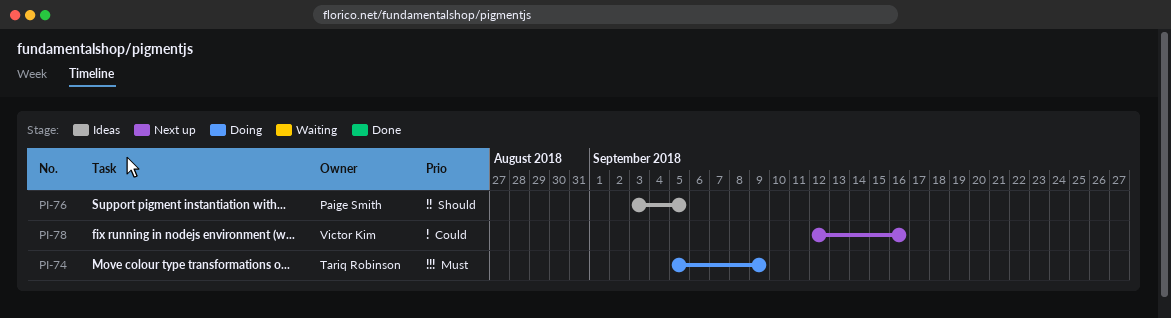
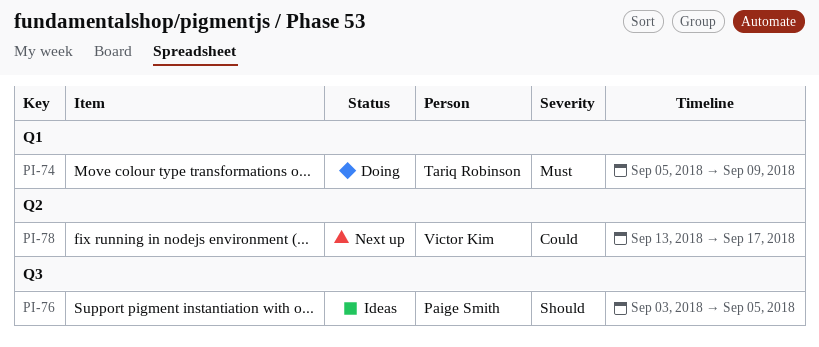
PI-78, start: Sep 12 -> Sep 13
PI-78, due: Sep 16 -> Sep 17

